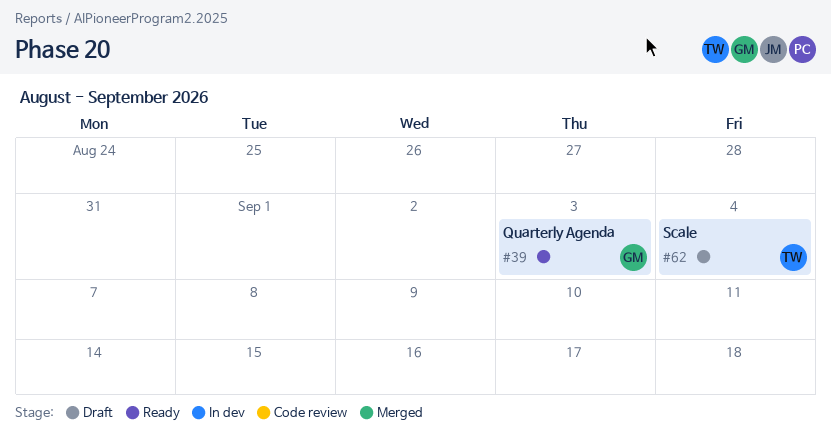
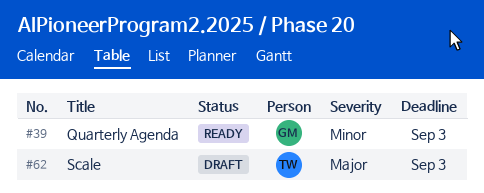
#62, due: Sep 4 -> Sep 3

